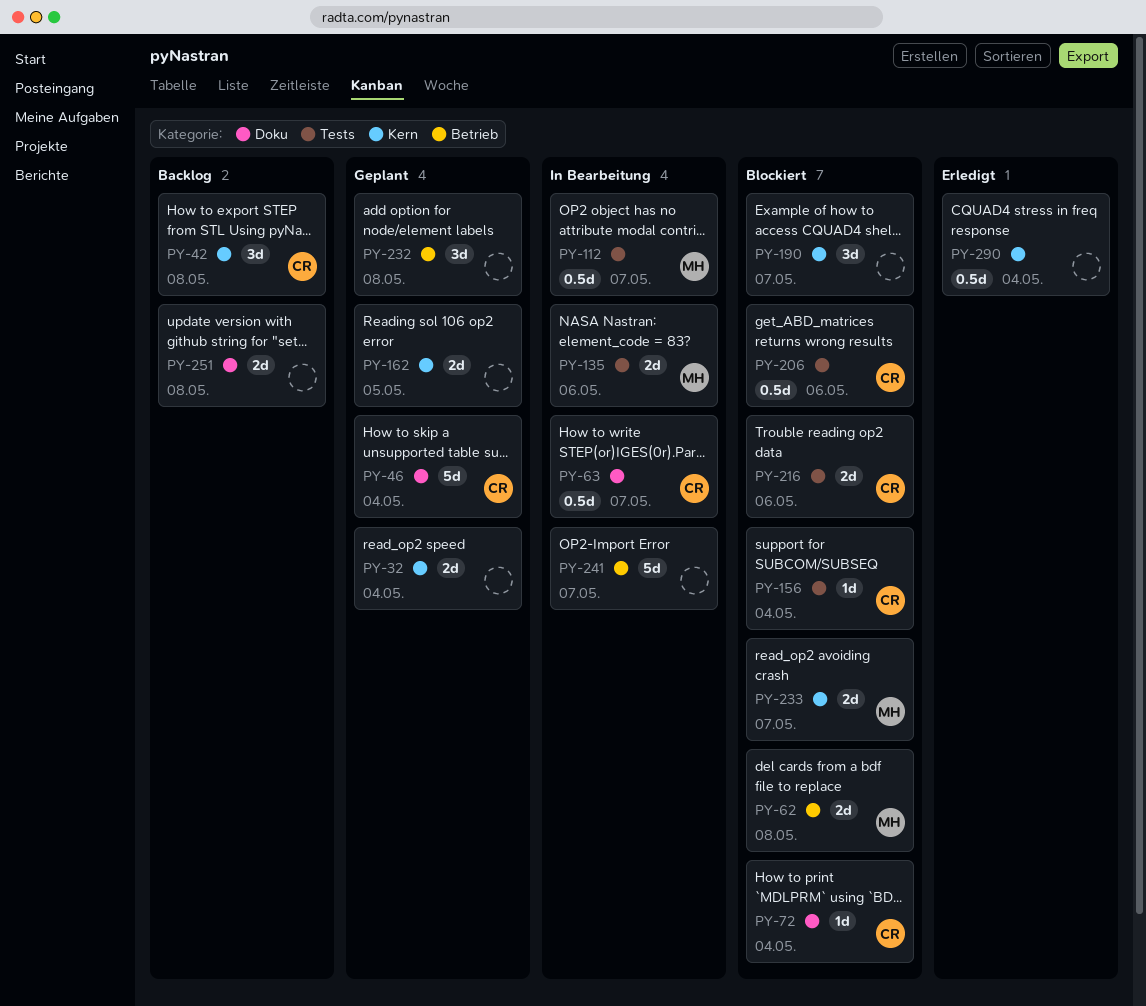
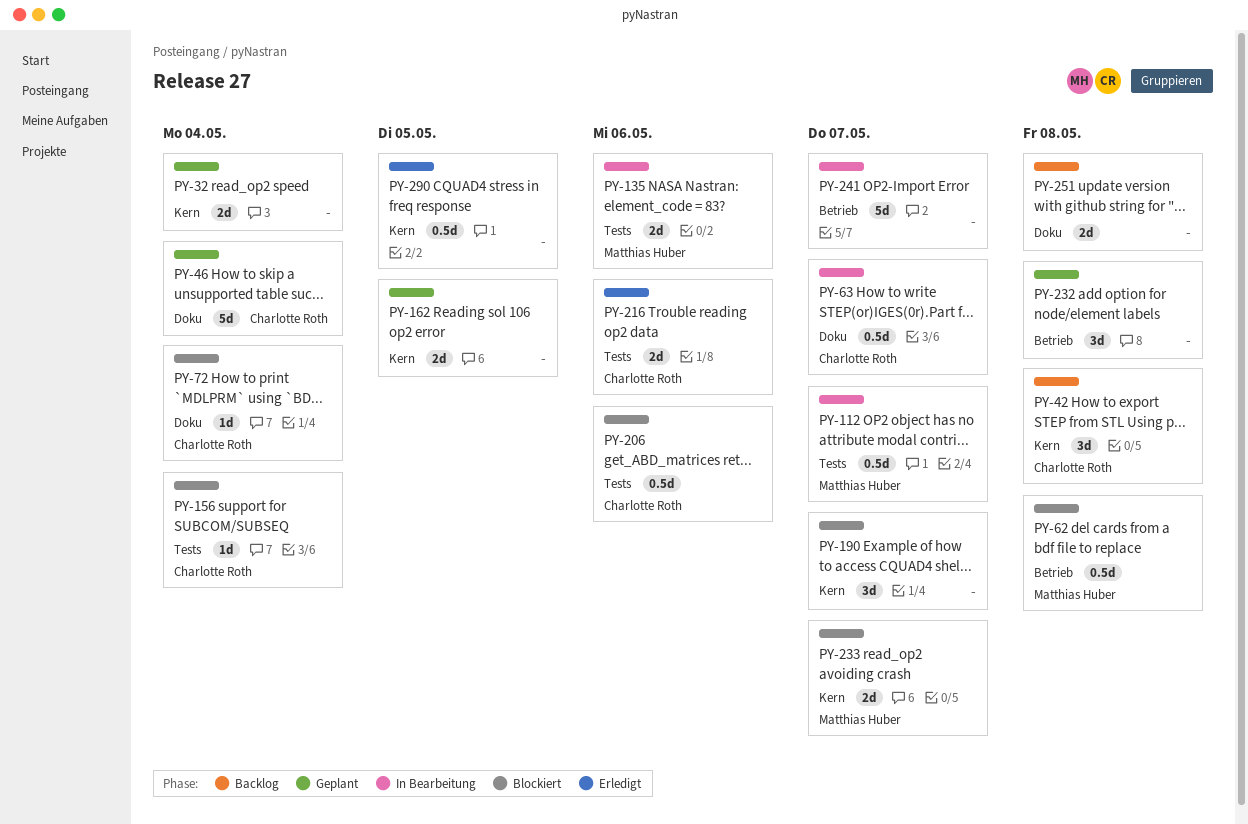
PY-62, estimate: 2d -> 0.5d
PY-216, status: Blockiert -> Erledigt
PY-290, due: May 4 -> May 5

